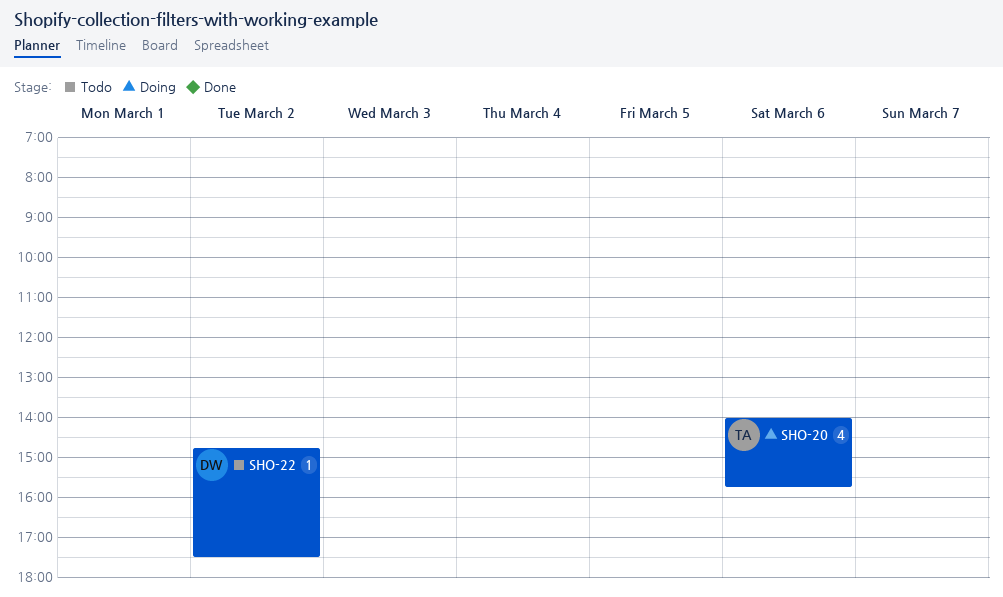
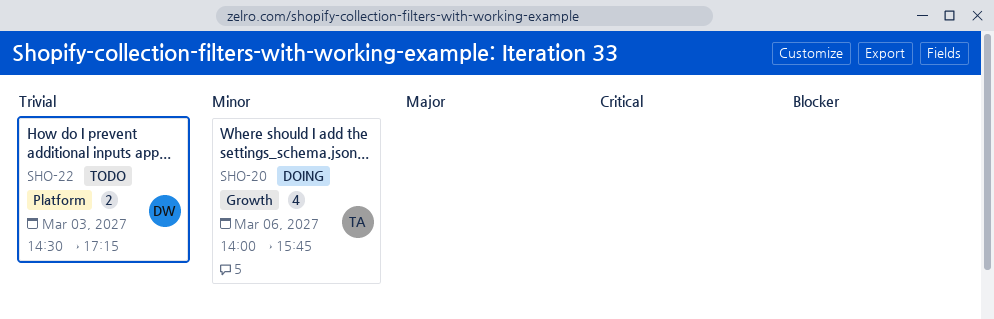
SHO-22, estimate: 1 -> 2
SHO-22, day: Mar 2 -> Mar 3
SHO-22, begins: 14:45 -> 14:30
SHO-22, ends: 17:30 -> 17:15

